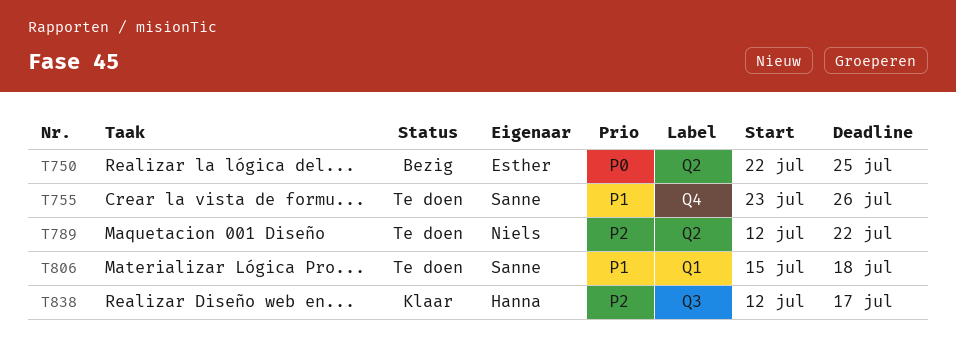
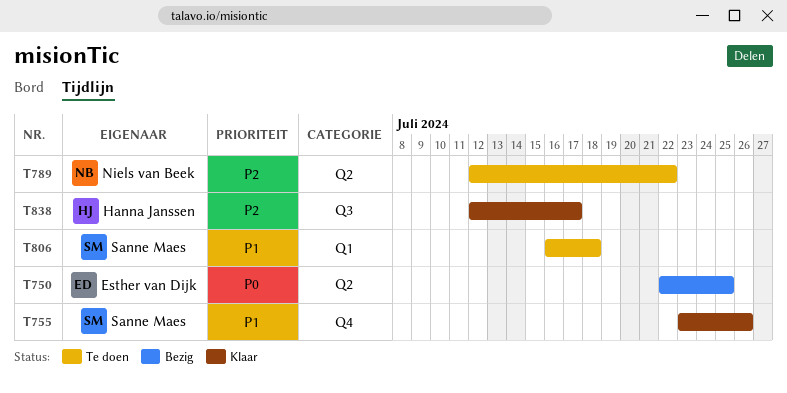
T755, status: Te doen -> Klaar
T806, start: Jul 15 -> Jul 16

